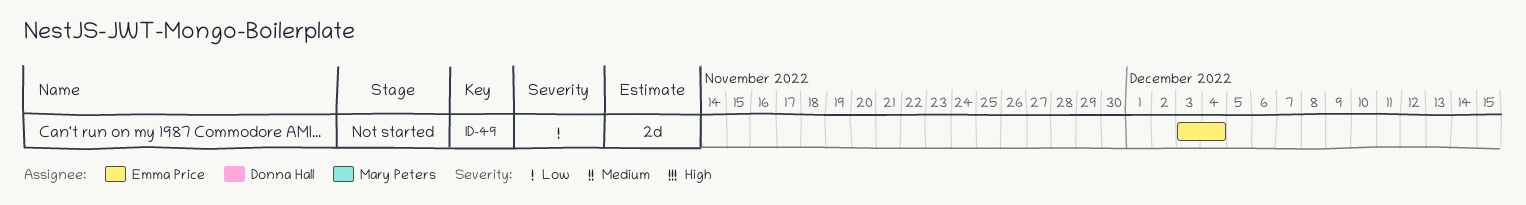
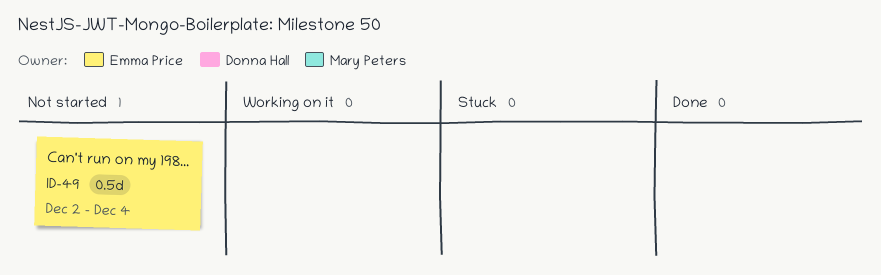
ID-49, estimate: 2d -> 0.5d
ID-49, start: Dec 3 -> Dec 2

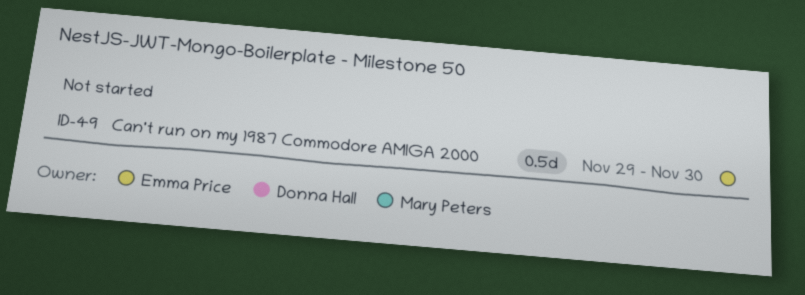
ID-49, start: Dec 2 -> Nov 29
ID-49, due: Dec 4 -> Nov 30

